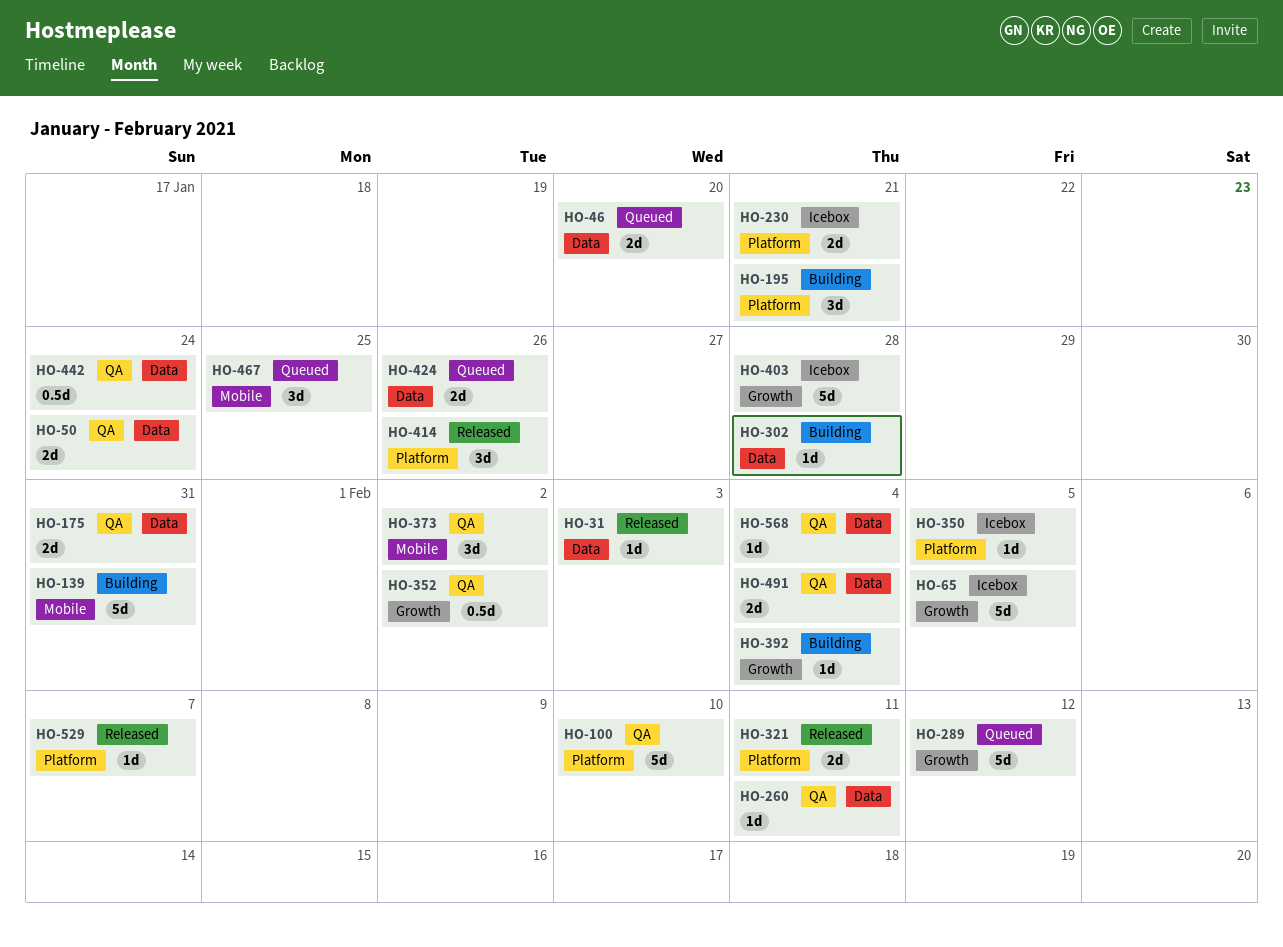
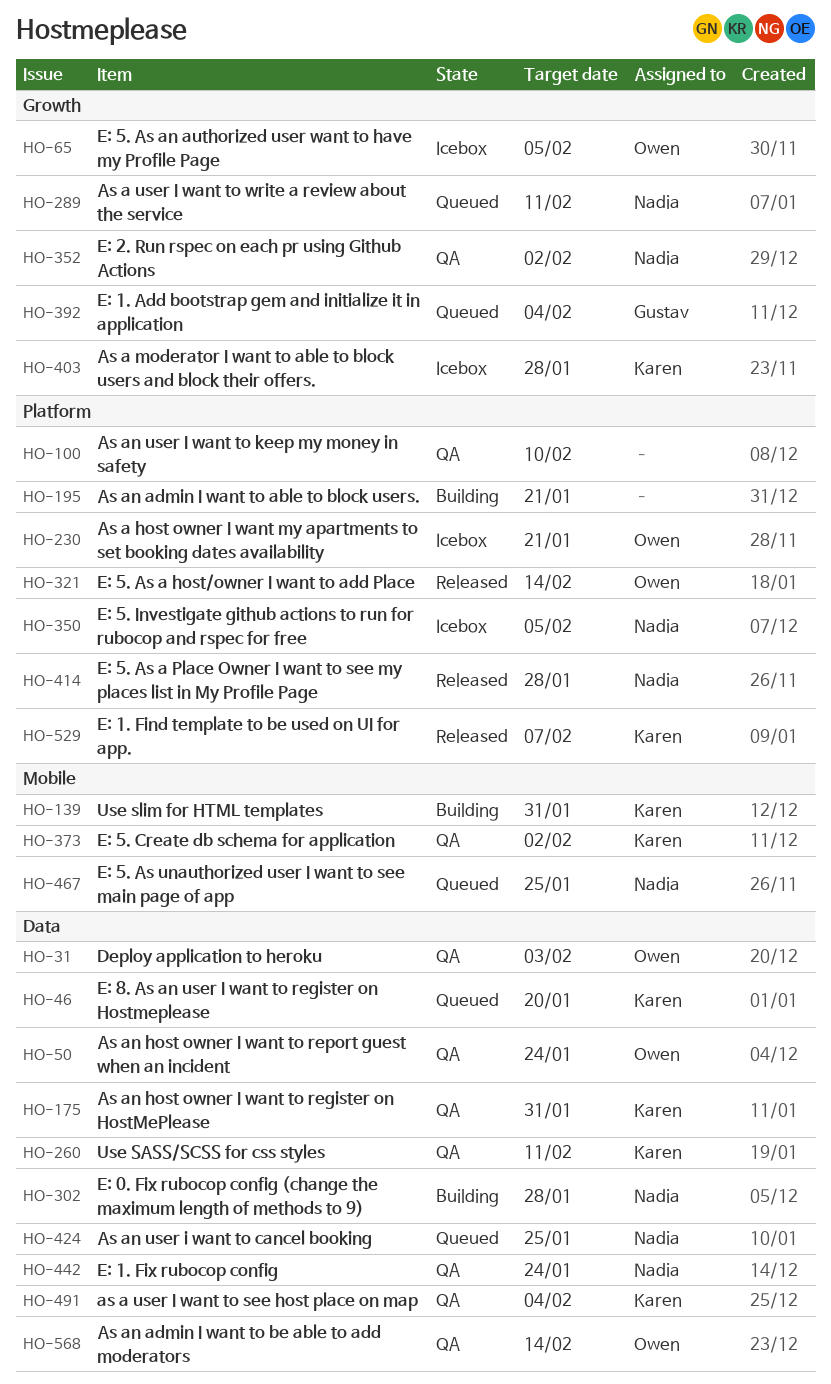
HO-31, status: Released -> QA
HO-289, due: Feb 12 -> Feb 11
HO-321, due: Feb 11 -> Feb 14
HO-392, status: Building -> Queued
HO-414, due: Jan 26 -> Jan 28
HO-424, due: Jan 26 -> Jan 25
HO-568, due: Feb 4 -> Feb 14

